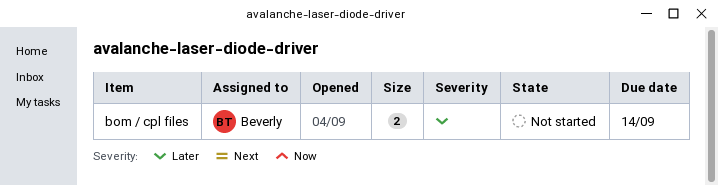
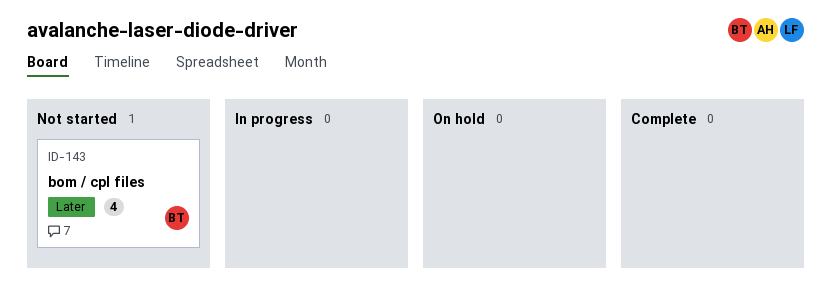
bom / cpl files, estimate: 2 -> 4

